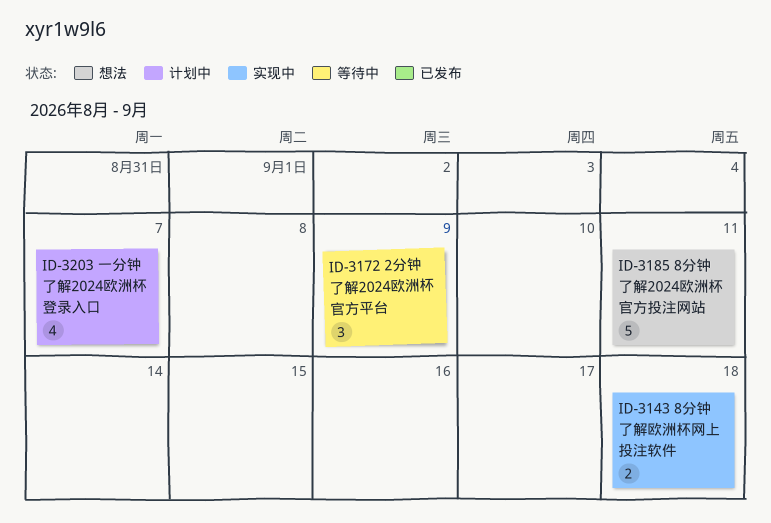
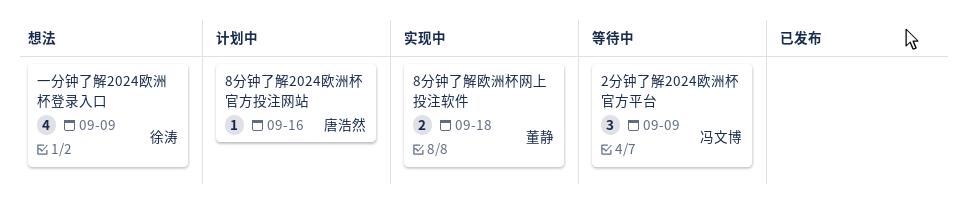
8分钟了解2024欧洲杯官方投注网站, status: 想法 -> 计划中
8分钟了解2024欧洲杯官方投注网站, estimate: 5 -> 1
8分钟了解2024欧洲杯官方投注网站, due: Sep 11 -> Sep 16
一分钟了解2024欧洲杯登录入口, status: 计划中 -> 想法
一分钟了解2024欧洲杯登录入口, due: Sep 7 -> Sep 9

